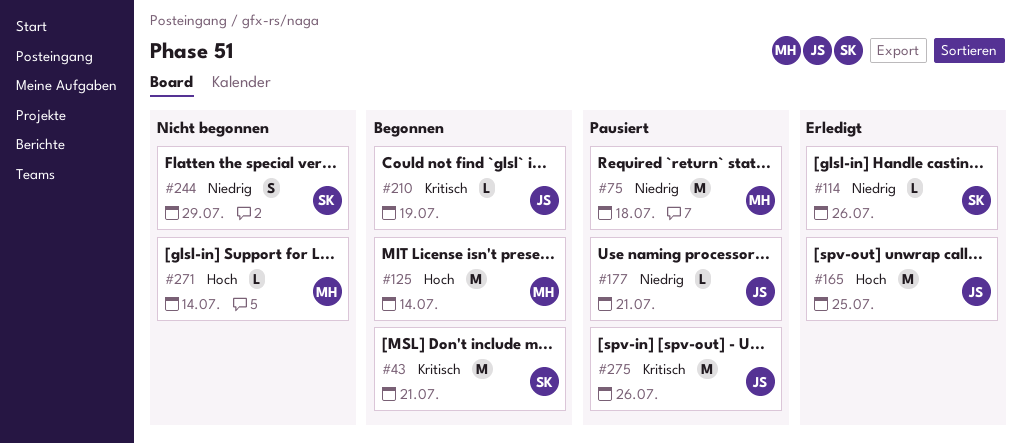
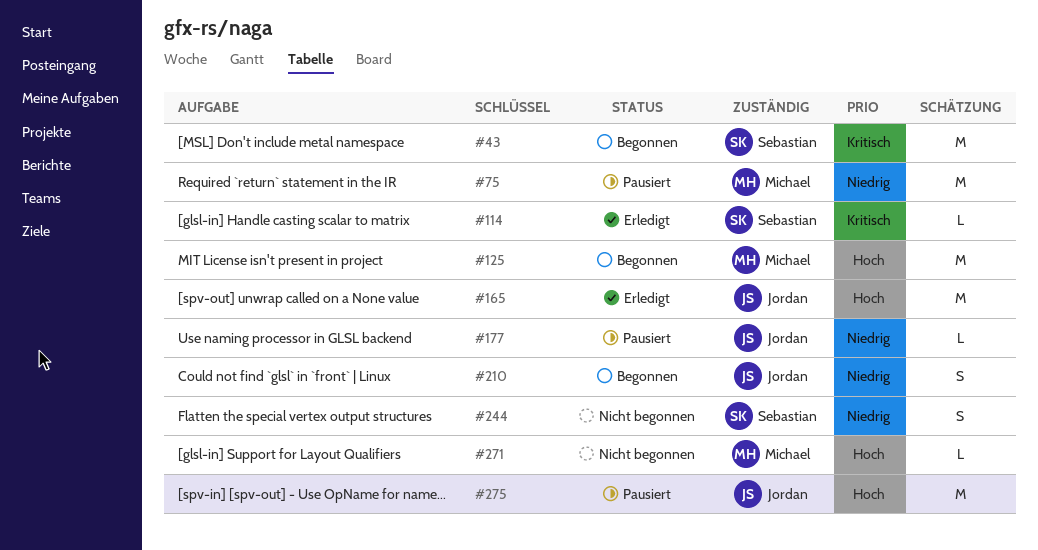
#114, priority: Niedrig -> Kritisch
#210, priority: Kritisch -> Niedrig
#210, estimate: L -> S
#275, priority: Kritisch -> Hoch

